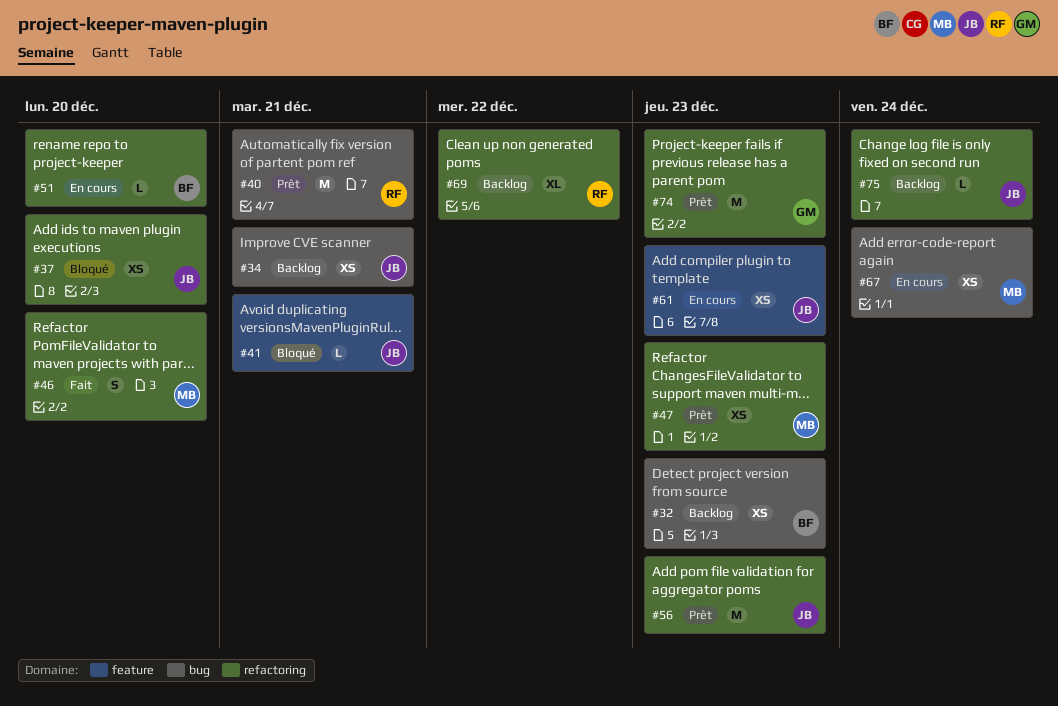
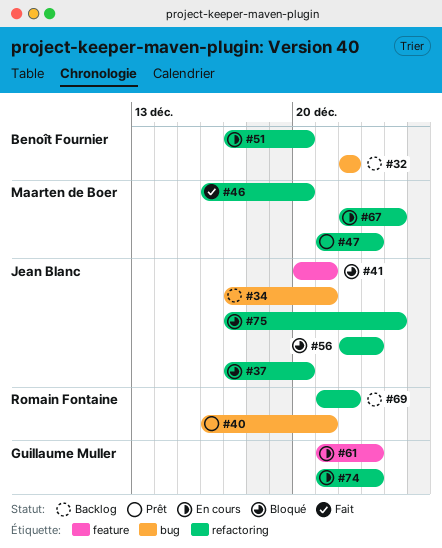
#32, due: Dec 23 -> Dec 22
#56, status: Prêt -> Bloqué
#61, owner: Jean Blanc -> Guillaume Muller
#67, label: bug -> refactoring
#74, status: Prêt -> En cours
#75, status: Backlog -> Bloqué

